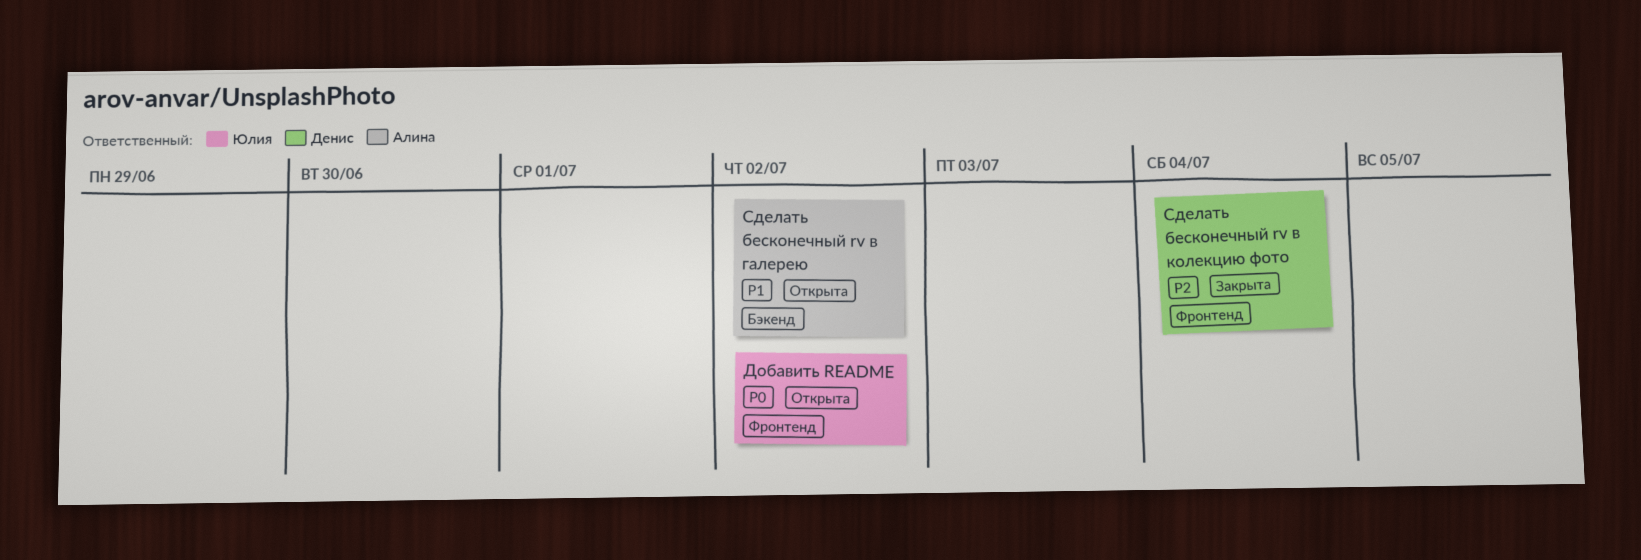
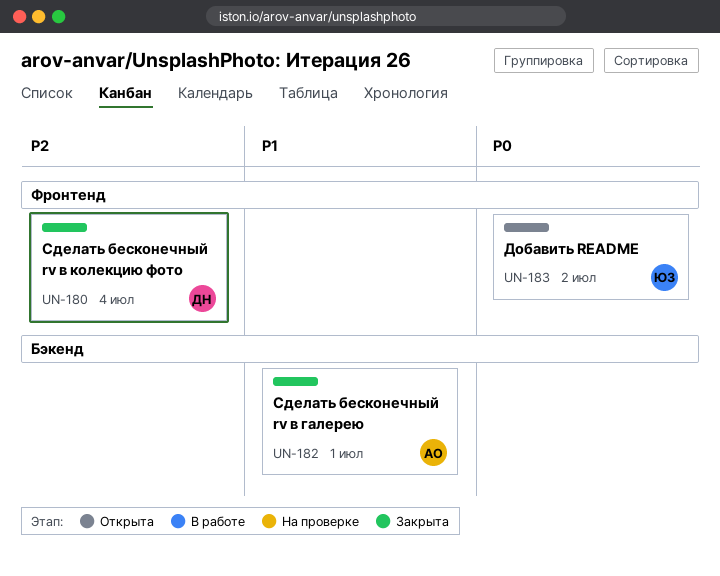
Сделать бесконечный rv в галерею, status: Открыта -> Закрыта
Сделать бесконечный rv в галерею, due: Jul 2 -> Jul 1

